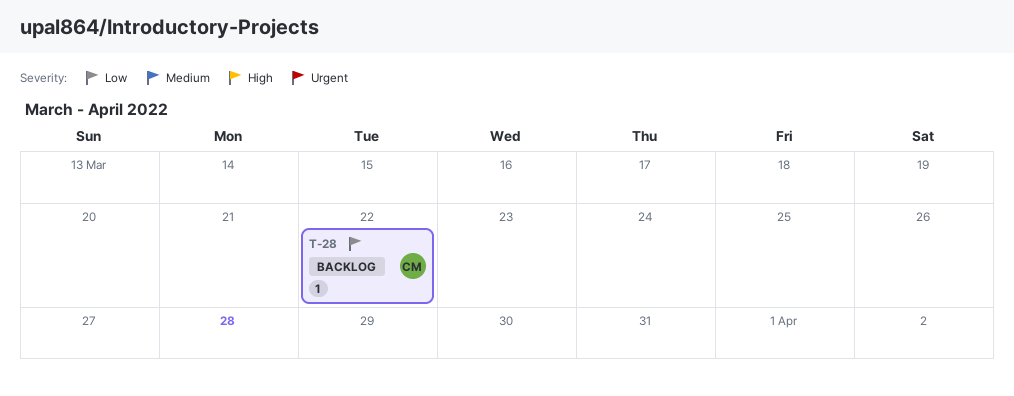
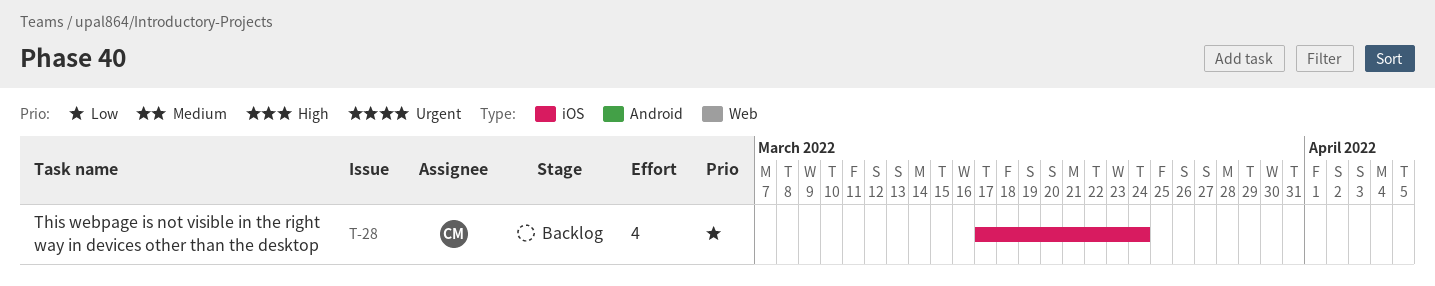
T-28, estimate: 1 -> 4
T-28, due: Mar 22 -> Mar 24

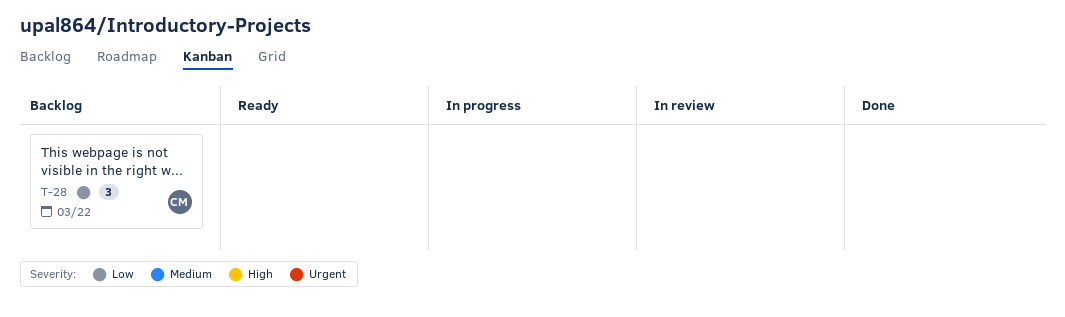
T-28, estimate: 4 -> 3
T-28, due: Mar 24 -> Mar 22

